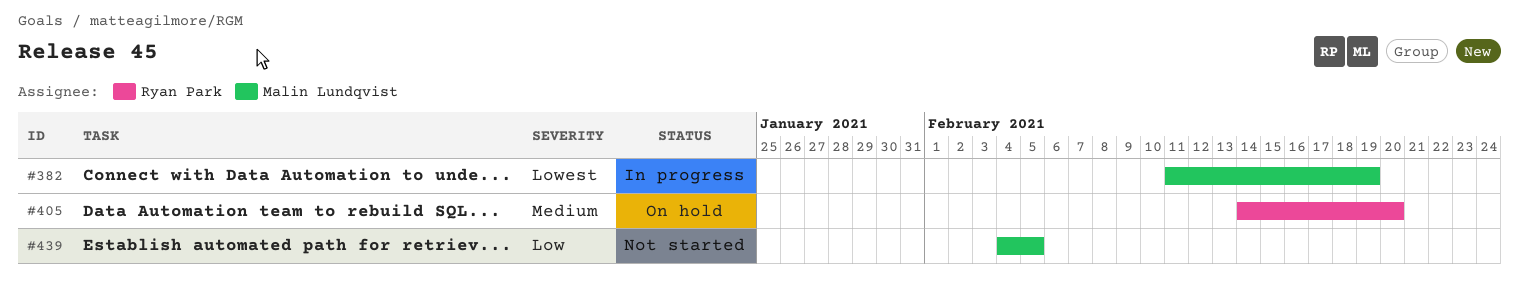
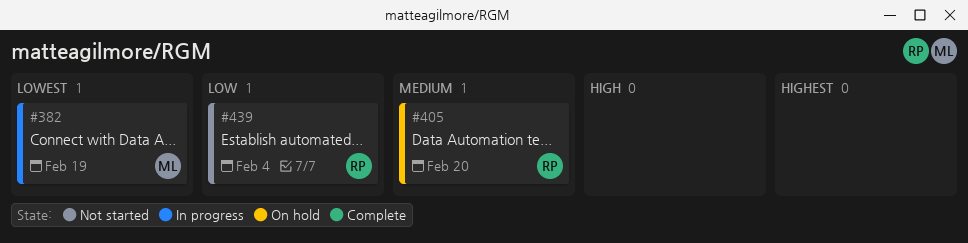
#439, owner: Malin Lundqvist -> Ryan Park
#439, due: Feb 5 -> Feb 4

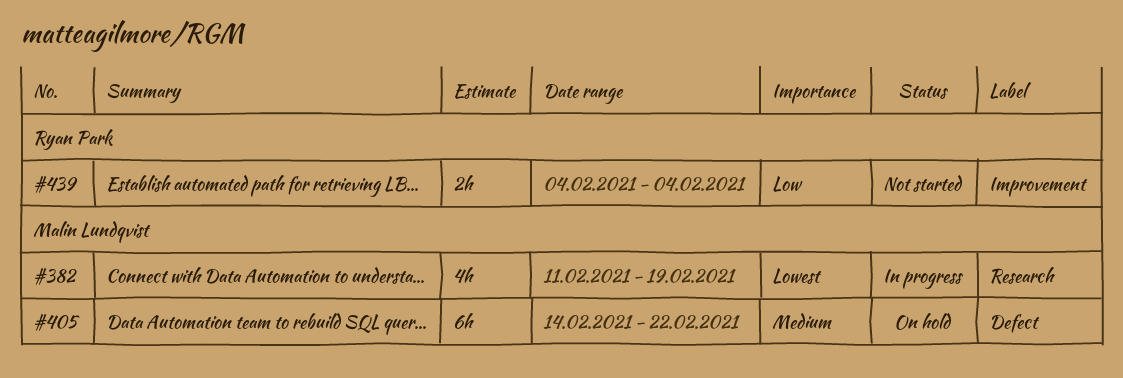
#405, owner: Ryan Park -> Malin Lundqvist
#405, due: Feb 20 -> Feb 22

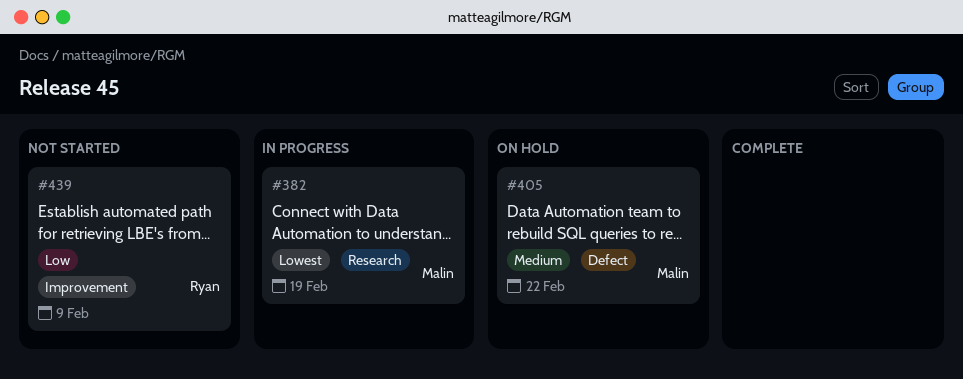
#439, due: Feb 4 -> Feb 9

